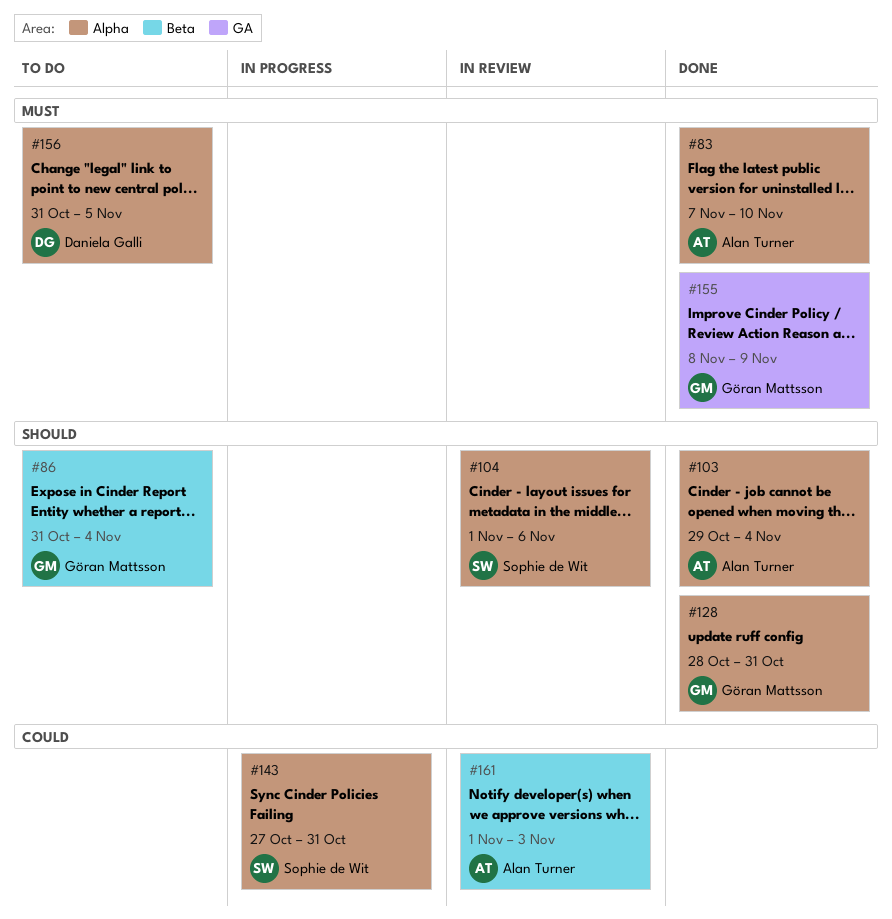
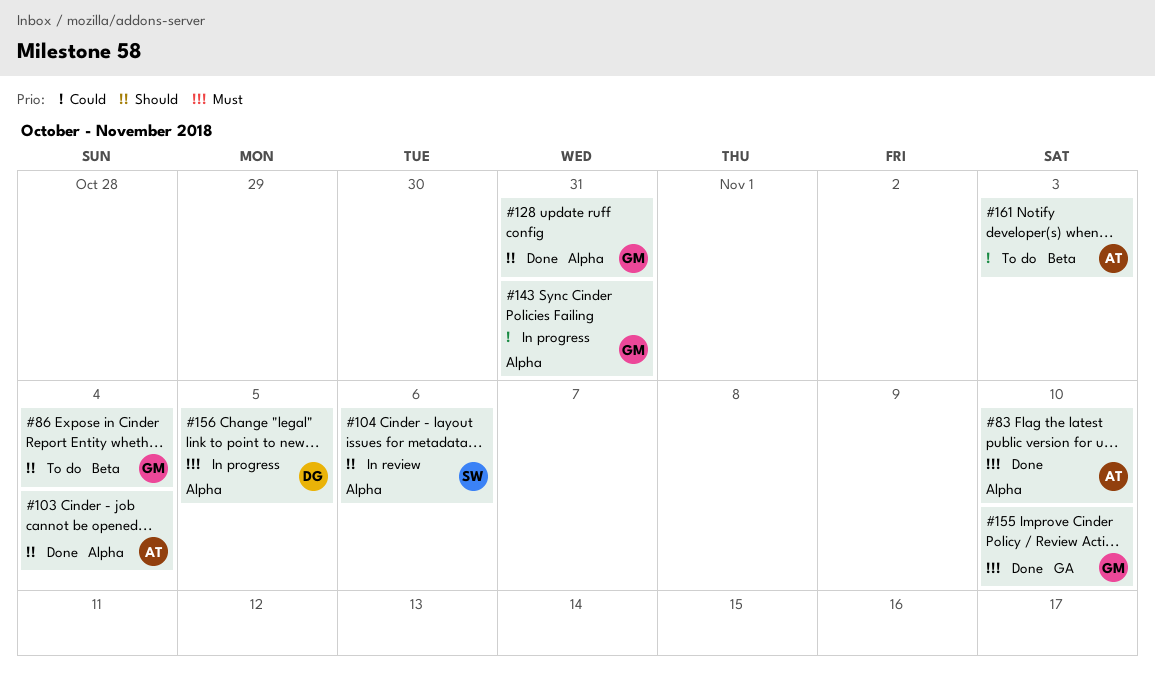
#143, owner: Sophie de Wit -> Göran Mattsson
#155, due: Nov 9 -> Nov 10
#156, status: To do -> In progress
#161, status: In review -> To do

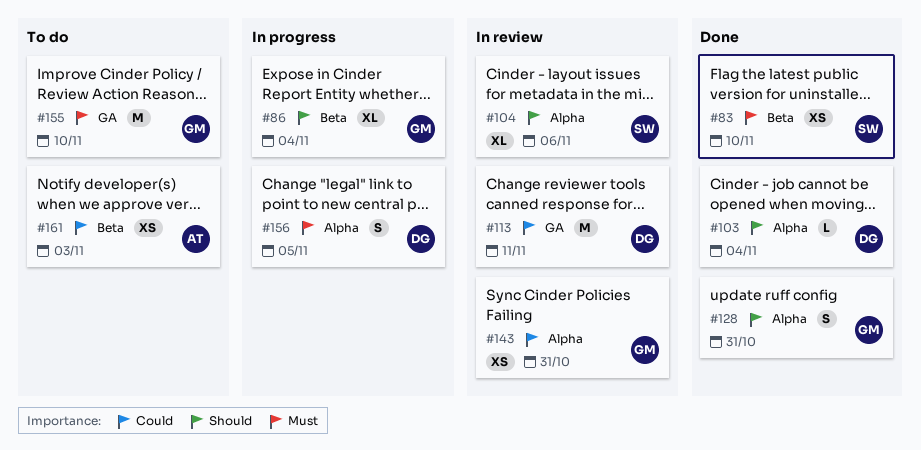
#83, owner: AT -> SW
#83, label: Alpha -> Beta
#86, status: To do -> In progress
#103, owner: AT -> DG
#113: none -> present
#143, status: In progress -> In review
#155, status: Done -> To do

